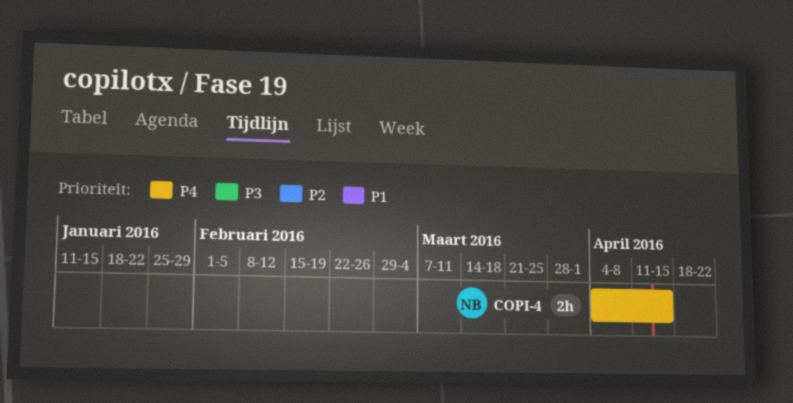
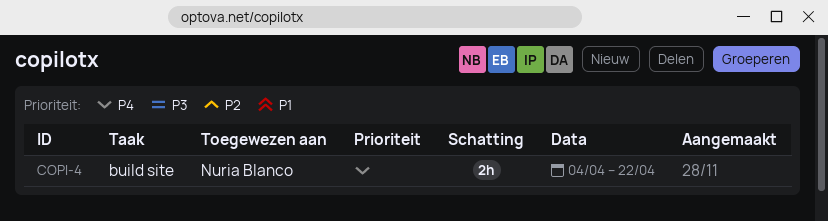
COPI-4, due: Apr 15 -> Apr 22

